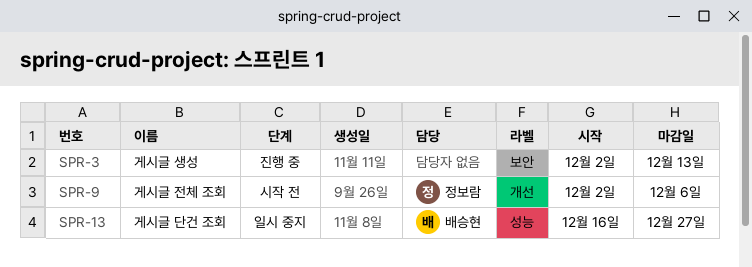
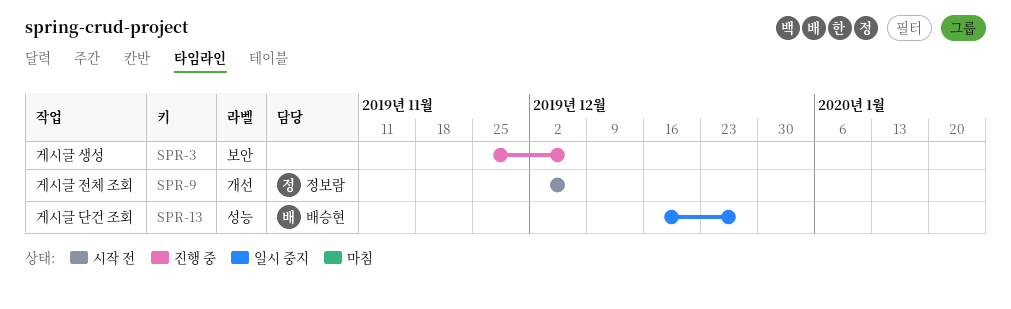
SPR-3, start: Dec 2 -> Nov 25
SPR-3, due: Dec 13 -> Dec 6

